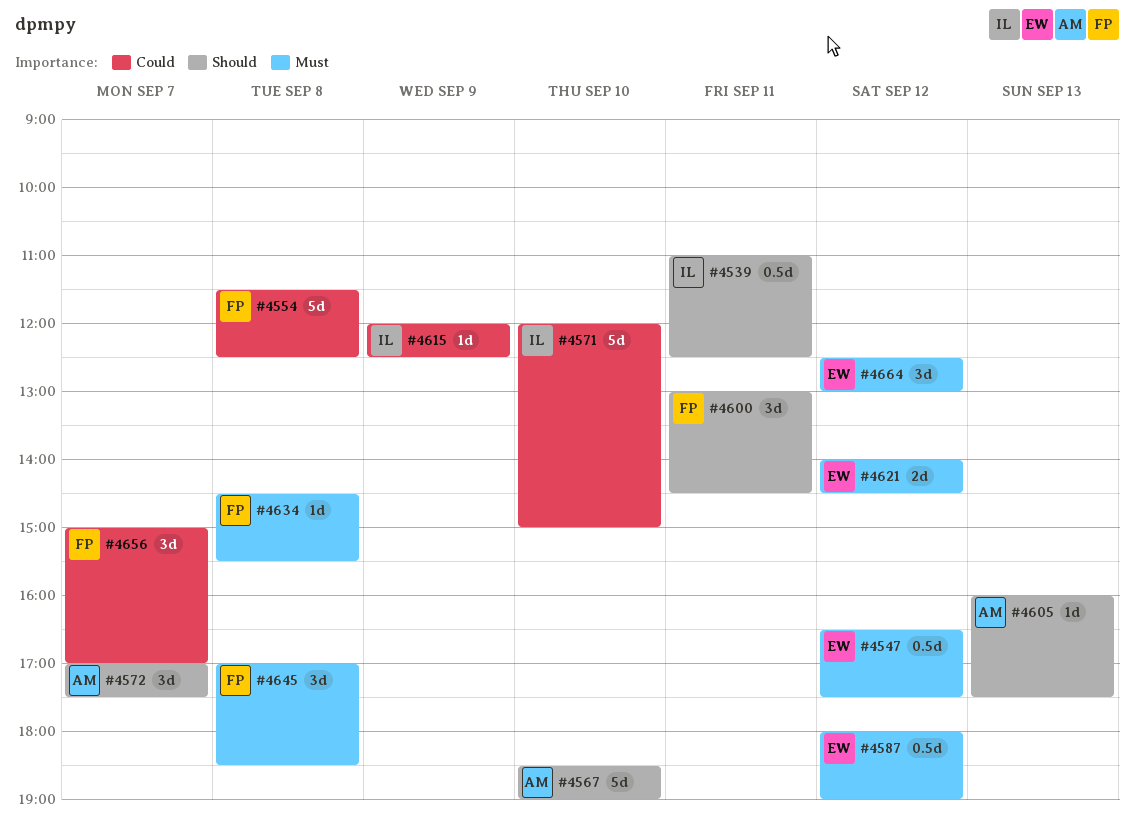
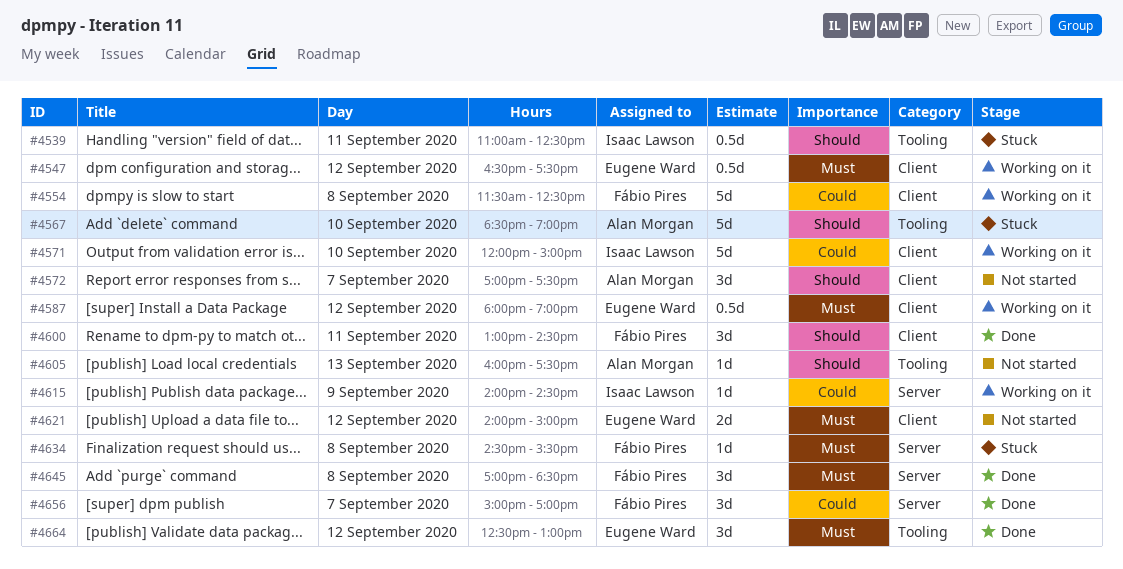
#4615, begins: 12:00 -> 14:00
#4615, ends: 12:30 -> 14:30
#4621, ends: 14:30 -> 15:00

